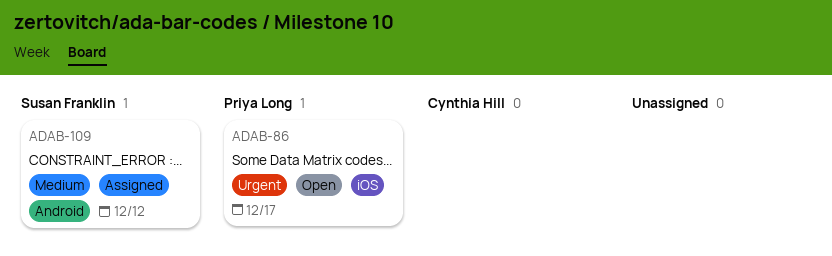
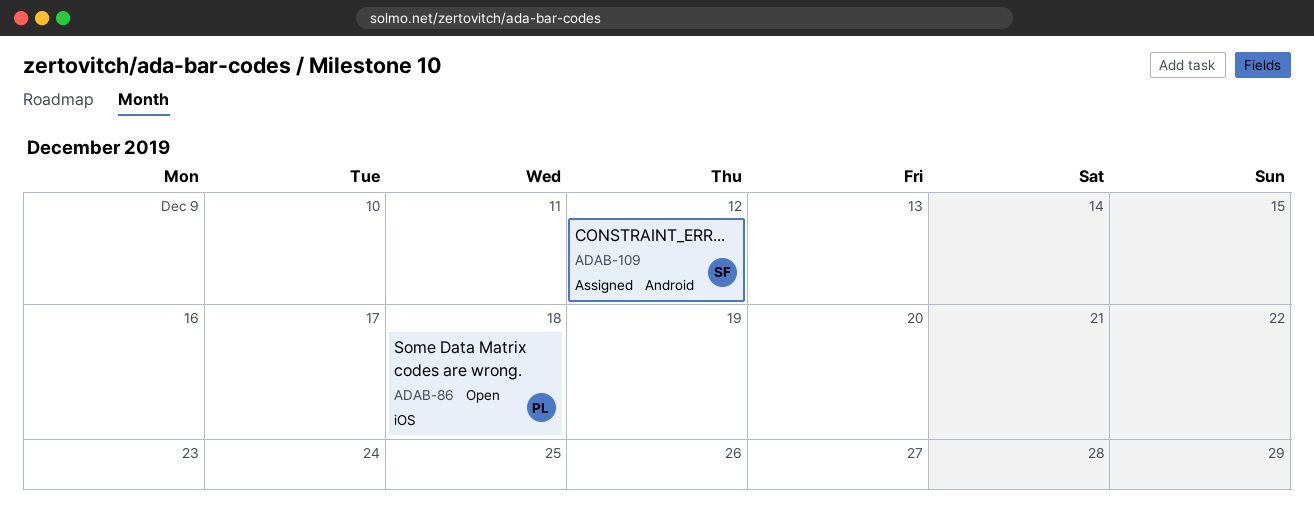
ADAB-86, due: Dec 17 -> Dec 18

